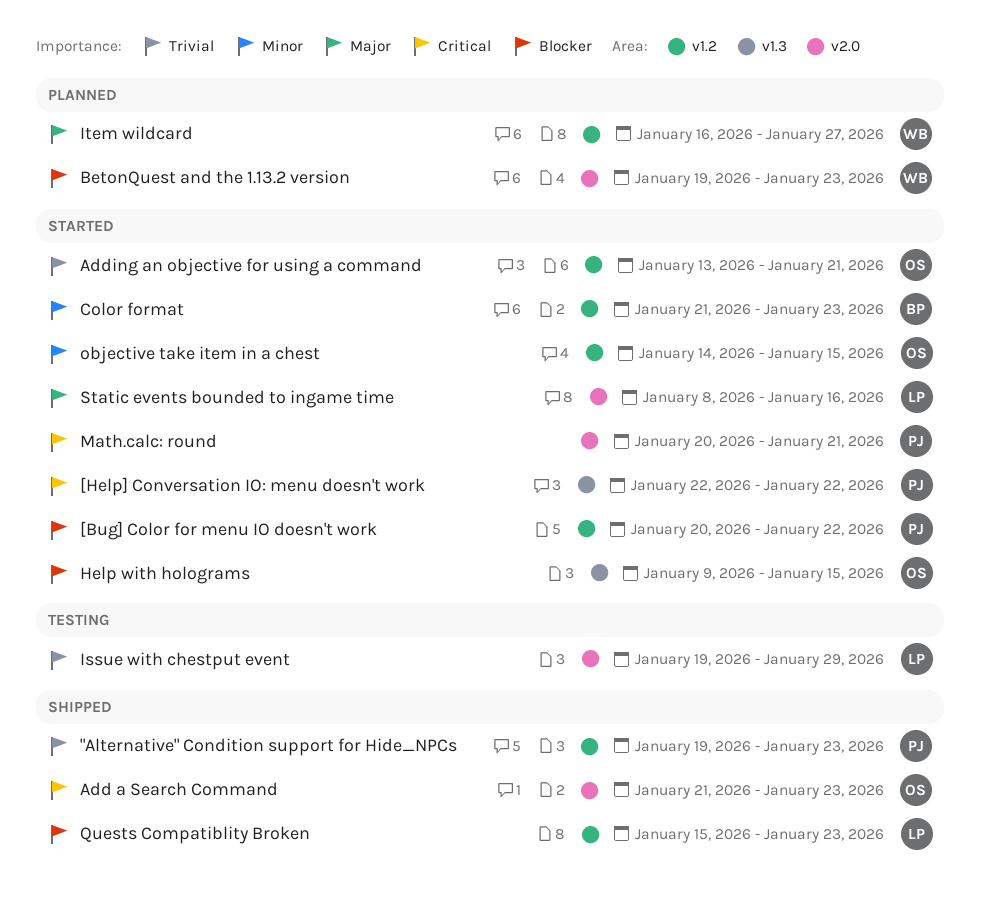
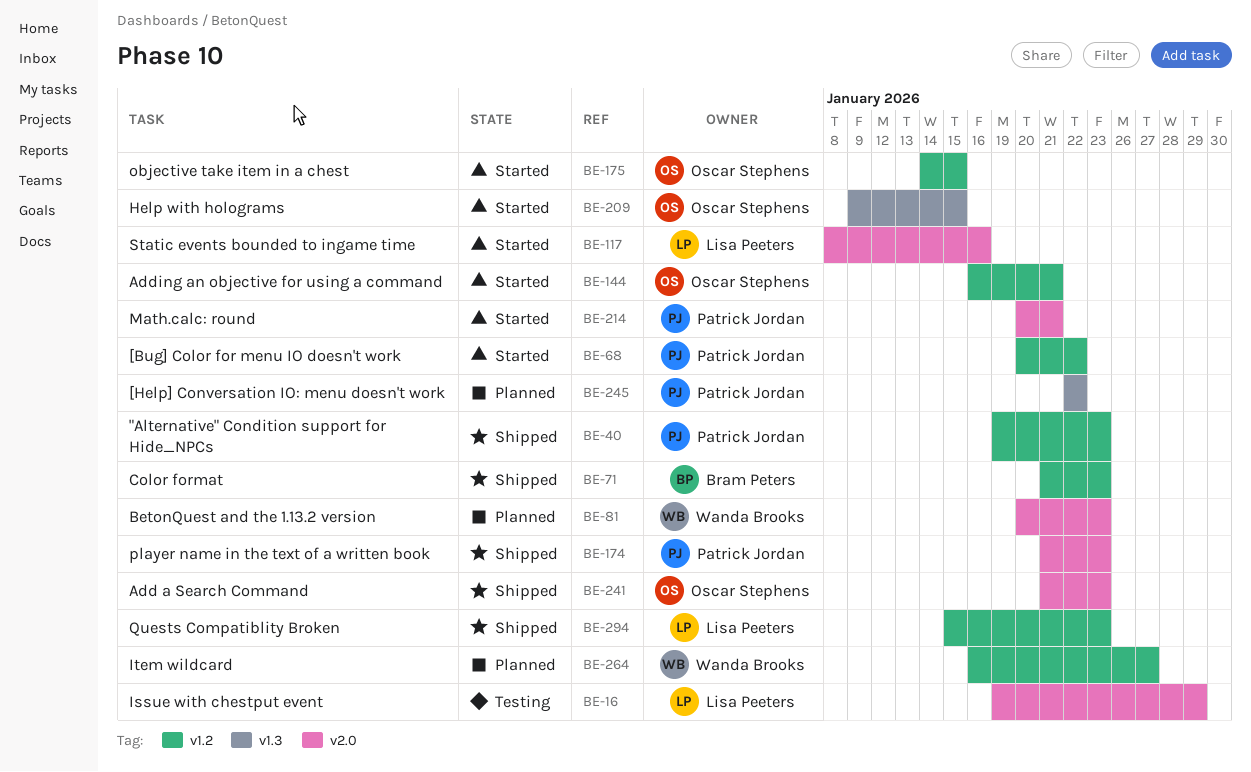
[Help] Conversation IO: menu doesn't work, status: Started -> Planned
Adding an objective for using a command, start: Jan 13 -> Jan 16
BetonQuest and the 1.13.2 version, start: Jan 19 -> Jan 20
Color format, status: Started -> Shipped
player name in the text of a written book: none -> present

